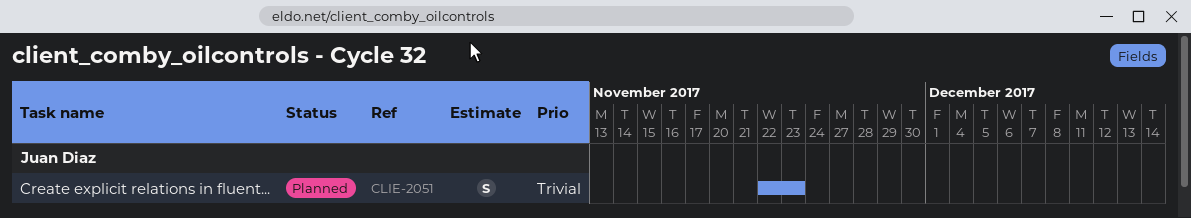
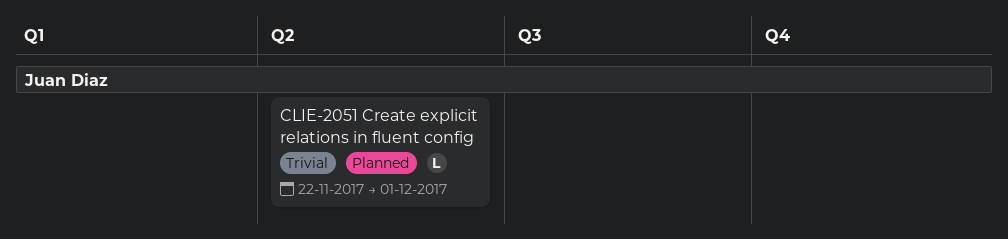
CLIE-2051, estimate: S -> L
CLIE-2051, due: Nov 23 -> Dec 1

